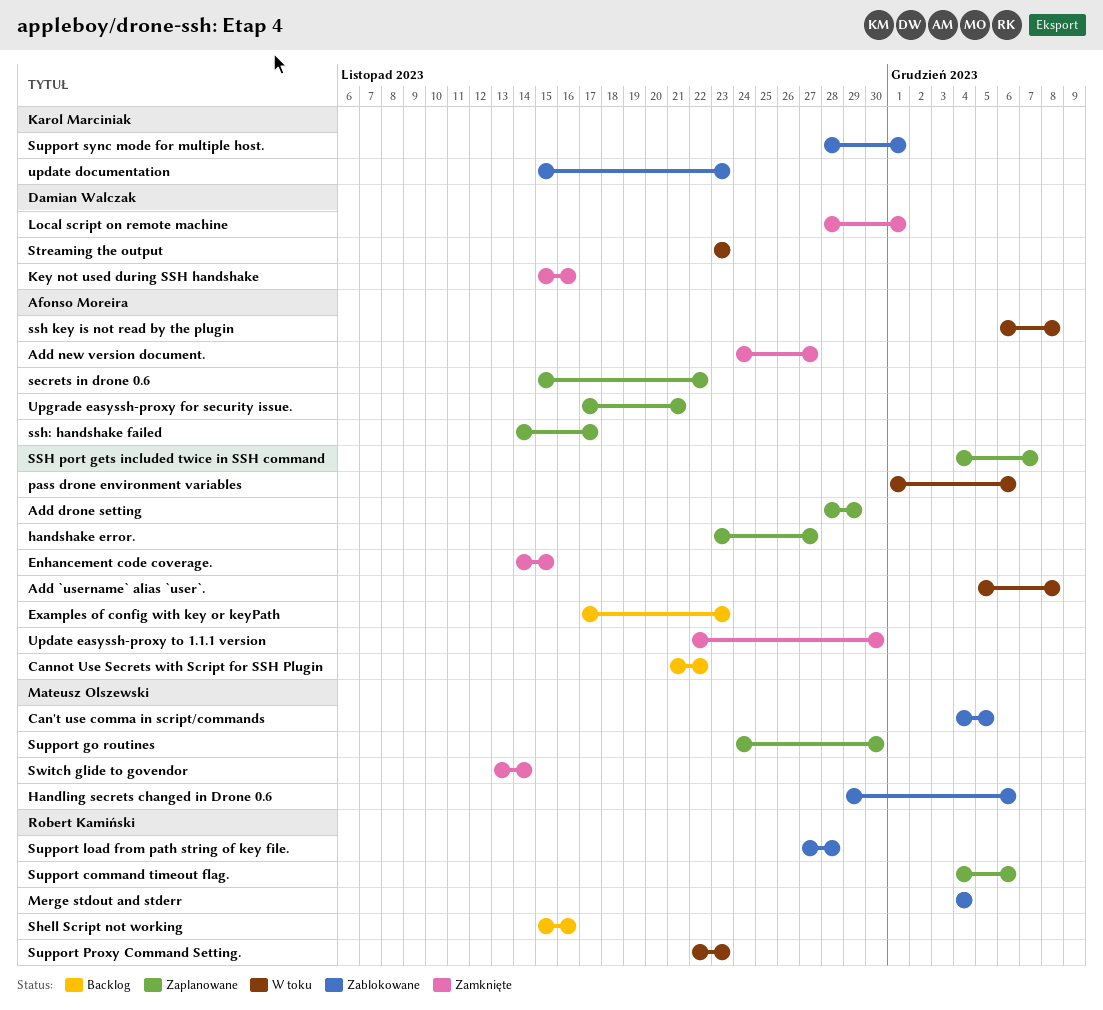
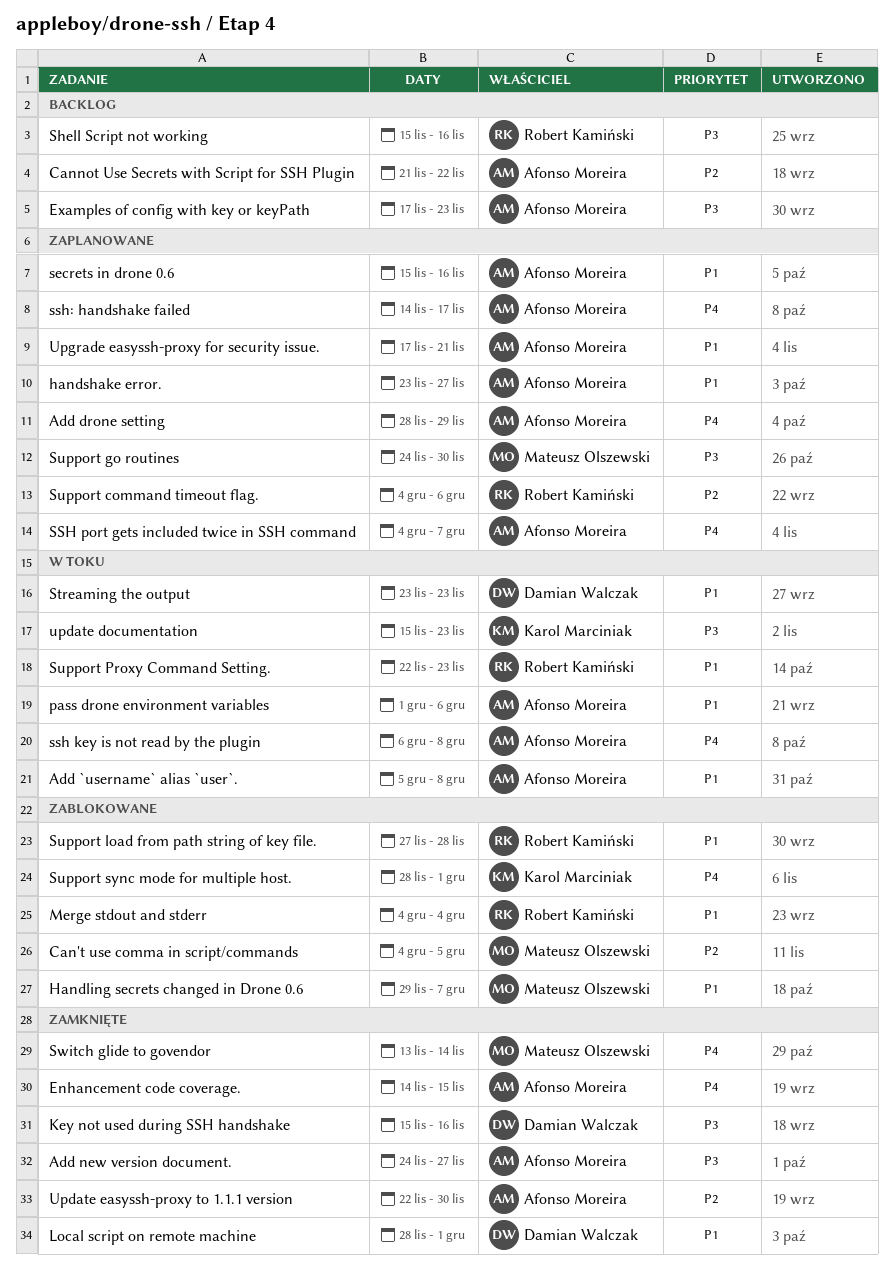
Handling secrets changed in Drone 0.6, due: Dec 6 -> Dec 7
secrets in drone 0.6, due: Nov 22 -> Nov 16
update documentation, status: Zablokowane -> W toku

